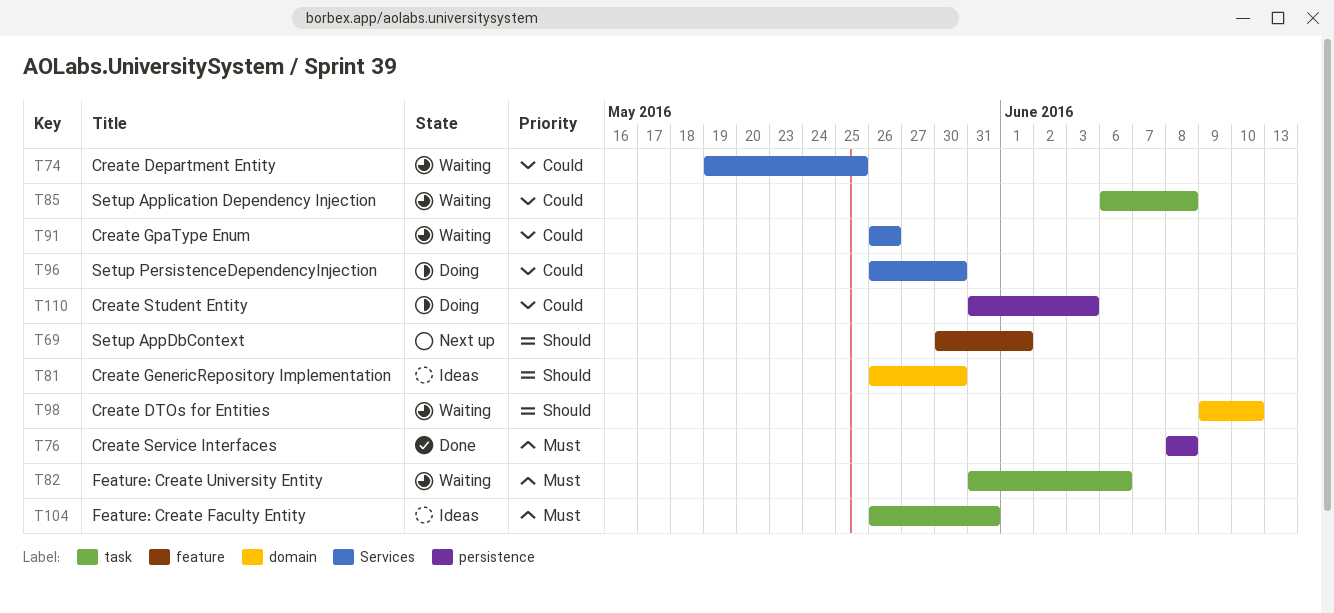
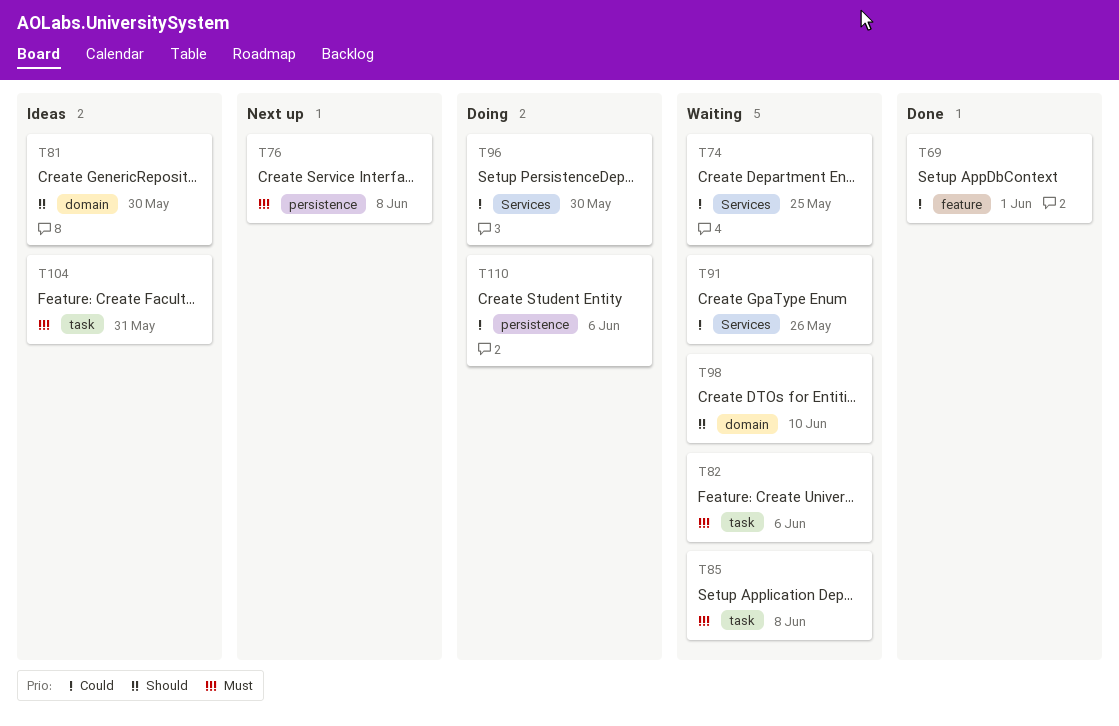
T69, status: Next up -> Done
T69, priority: Should -> Could
T76, status: Done -> Next up
T85, priority: Could -> Must
T110, due: Jun 3 -> Jun 6

